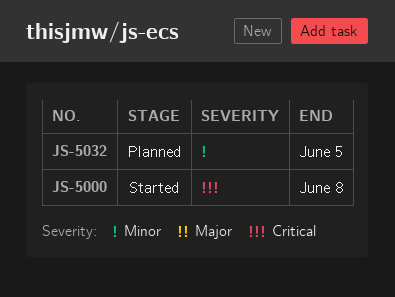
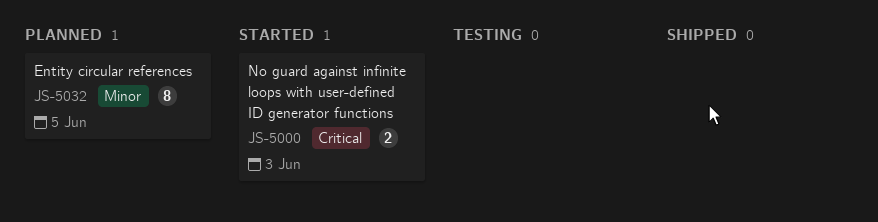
JS-5000, due: Jun 8 -> Jun 3

